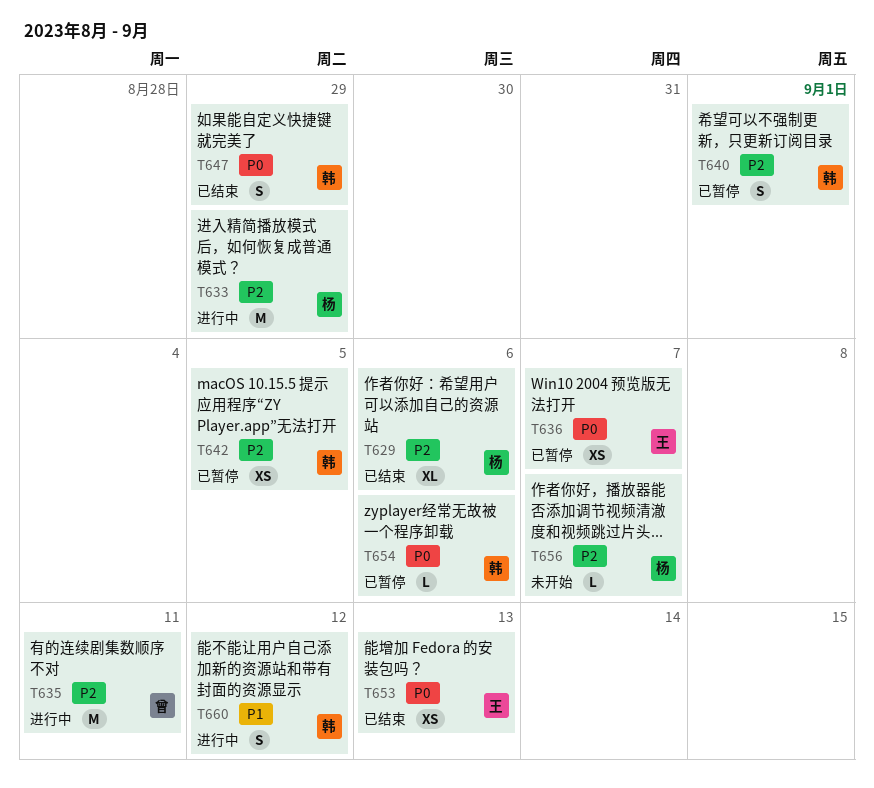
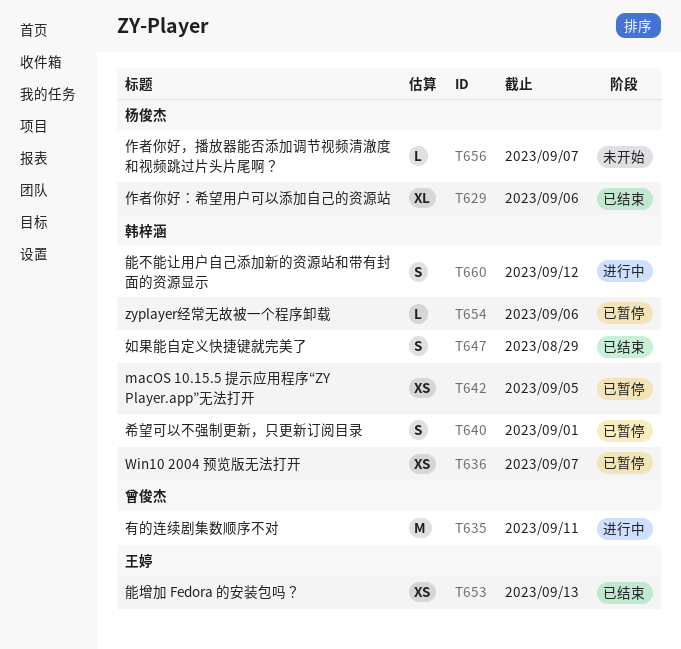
T633: present -> none
T636, owner: 王婷 -> 韩梓涵

